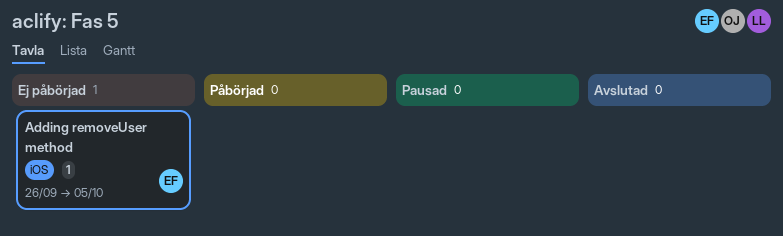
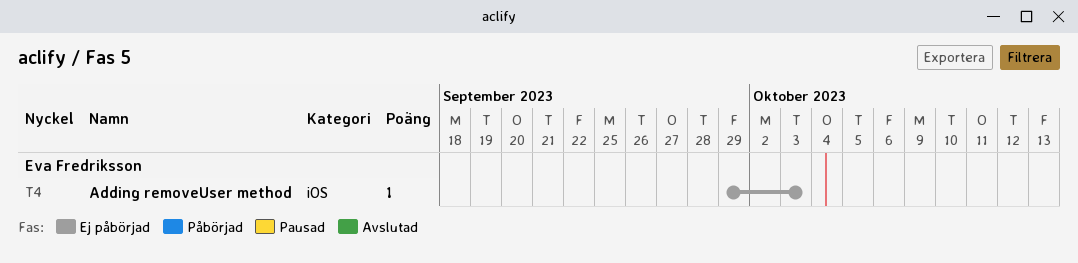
Adding removeUser method, start: Sep 26 -> Sep 29
Adding removeUser method, due: Oct 5 -> Oct 3

